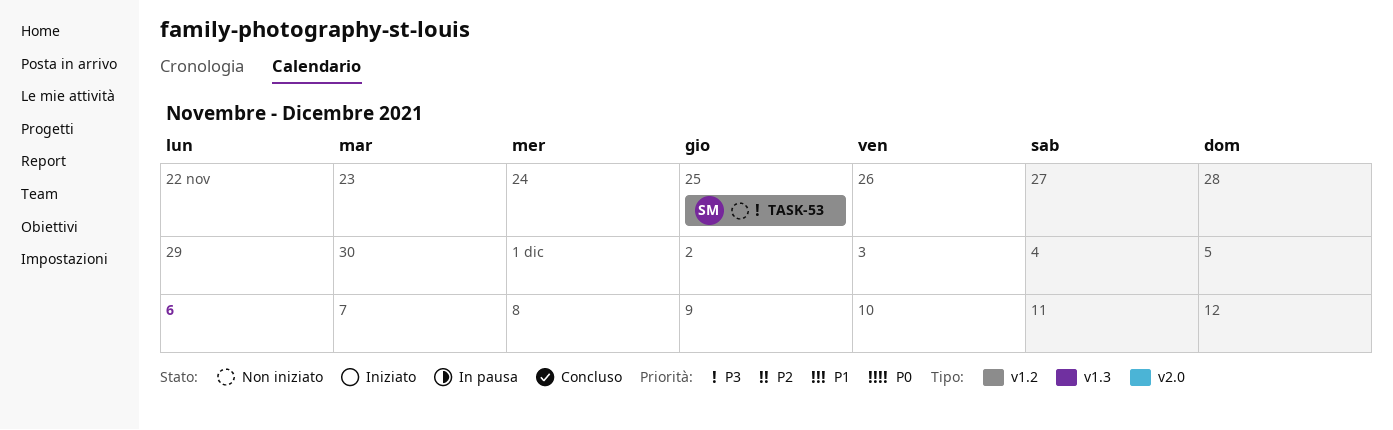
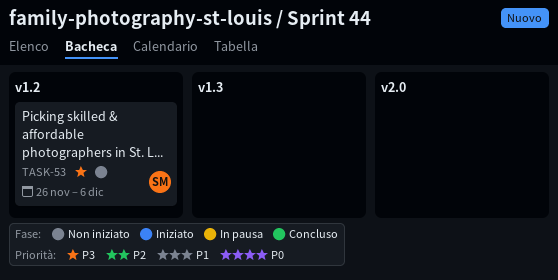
TASK-53, start: Nov 25 -> Nov 26
TASK-53, due: Nov 25 -> Dec 6

